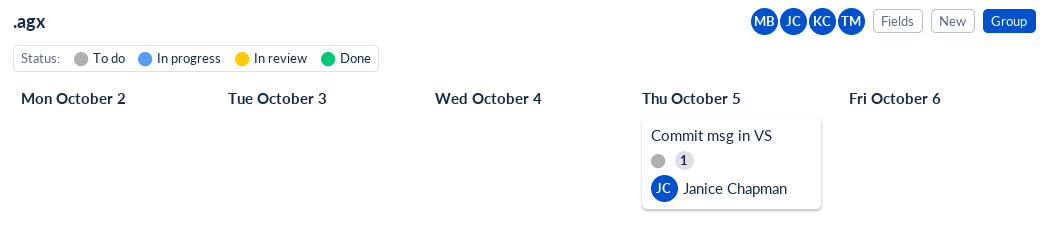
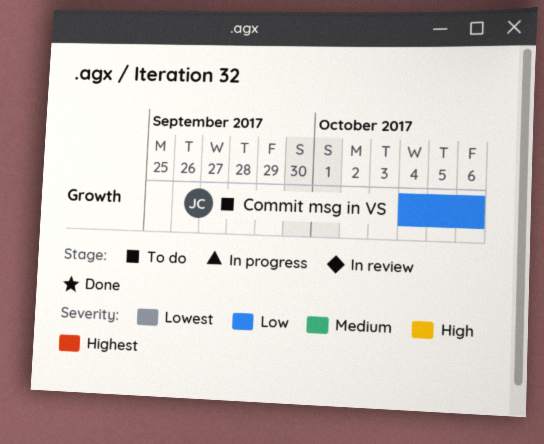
Commit msg in VS, due: Oct 5 -> Oct 6

